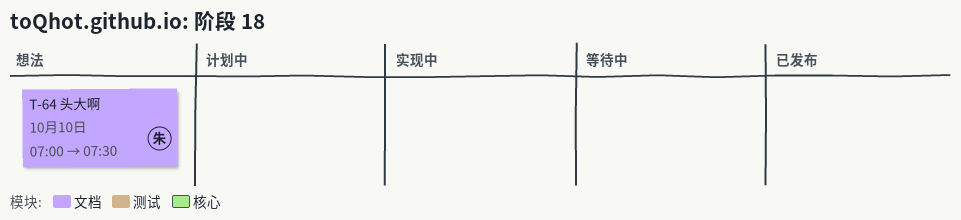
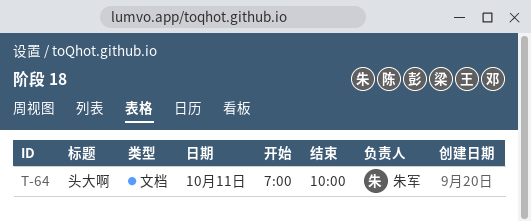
T-64, day: Oct 10 -> Oct 11
T-64, ends: 07:30 -> 10:00

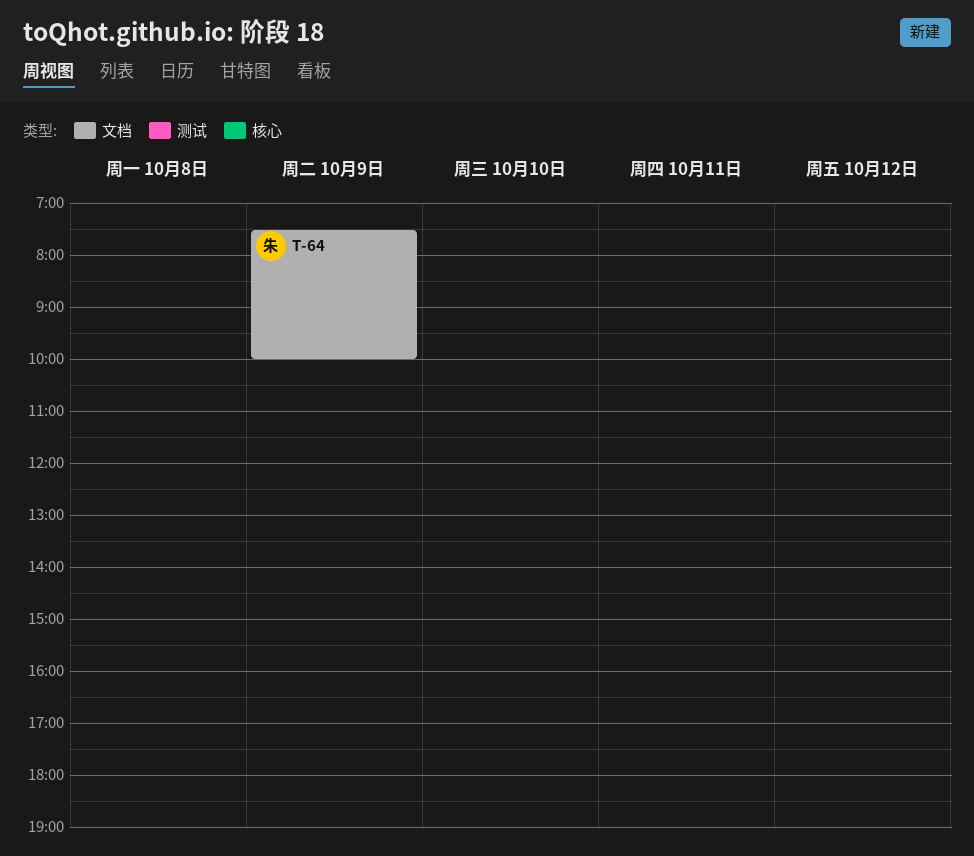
T-64, day: Oct 11 -> Oct 9
T-64, begins: 07:00 -> 07:30

